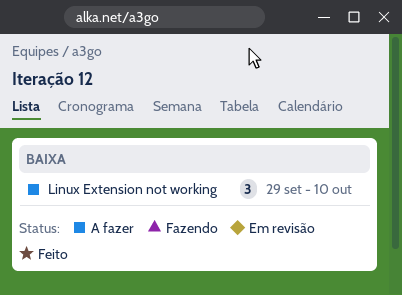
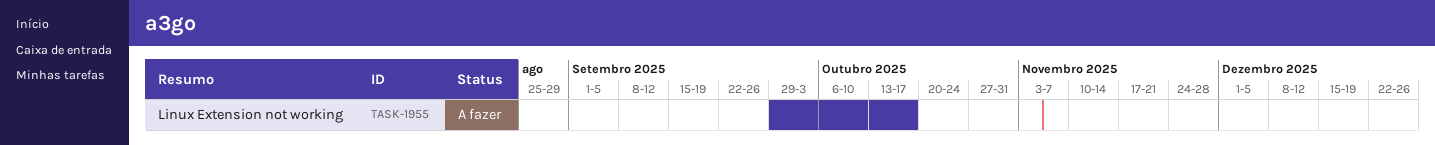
Linux Extension not working, due: Oct 10 -> Oct 17

